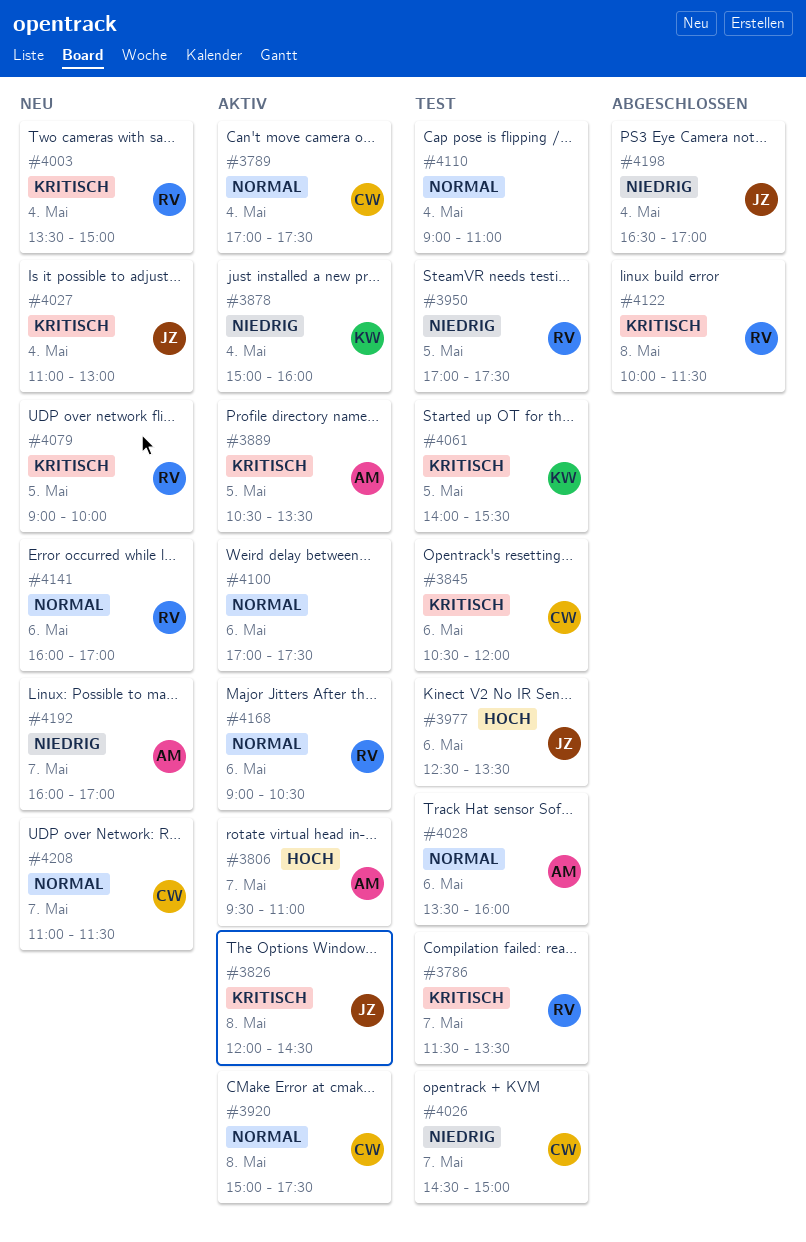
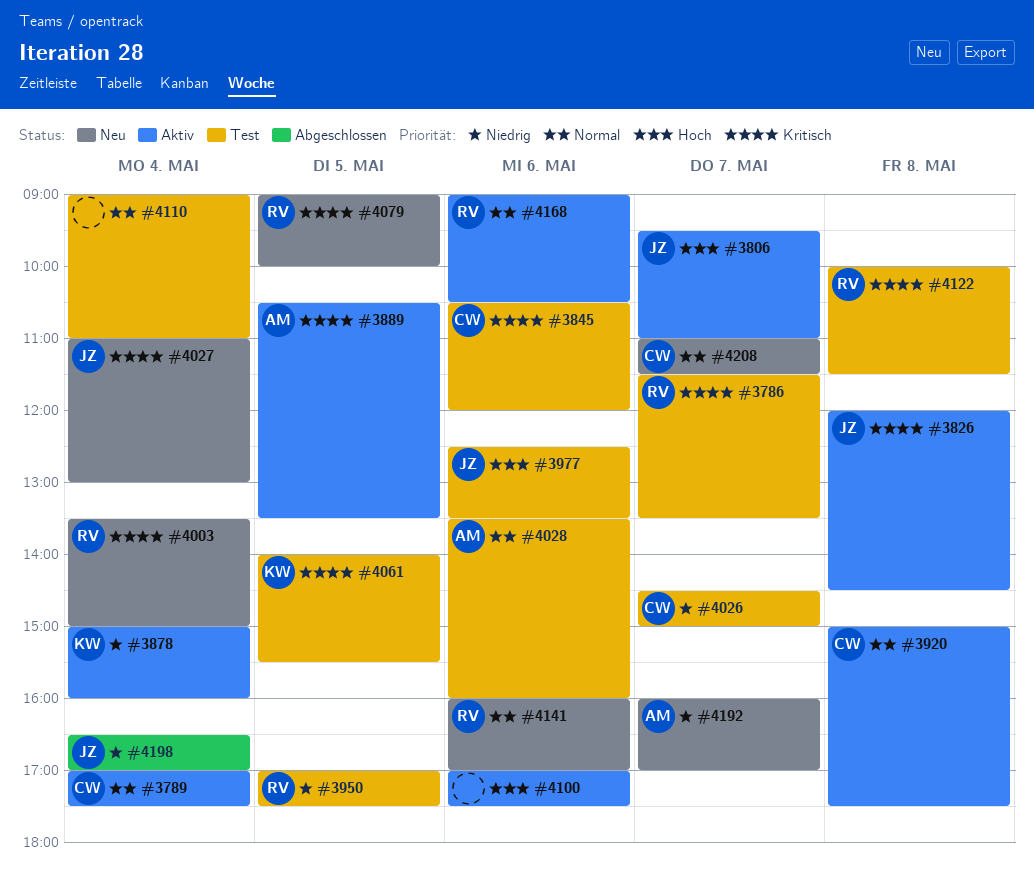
#3806, owner: AM -> JZ
#4100, priority: Normal -> Hoch
#4122, status: Abgeschlossen -> Test

